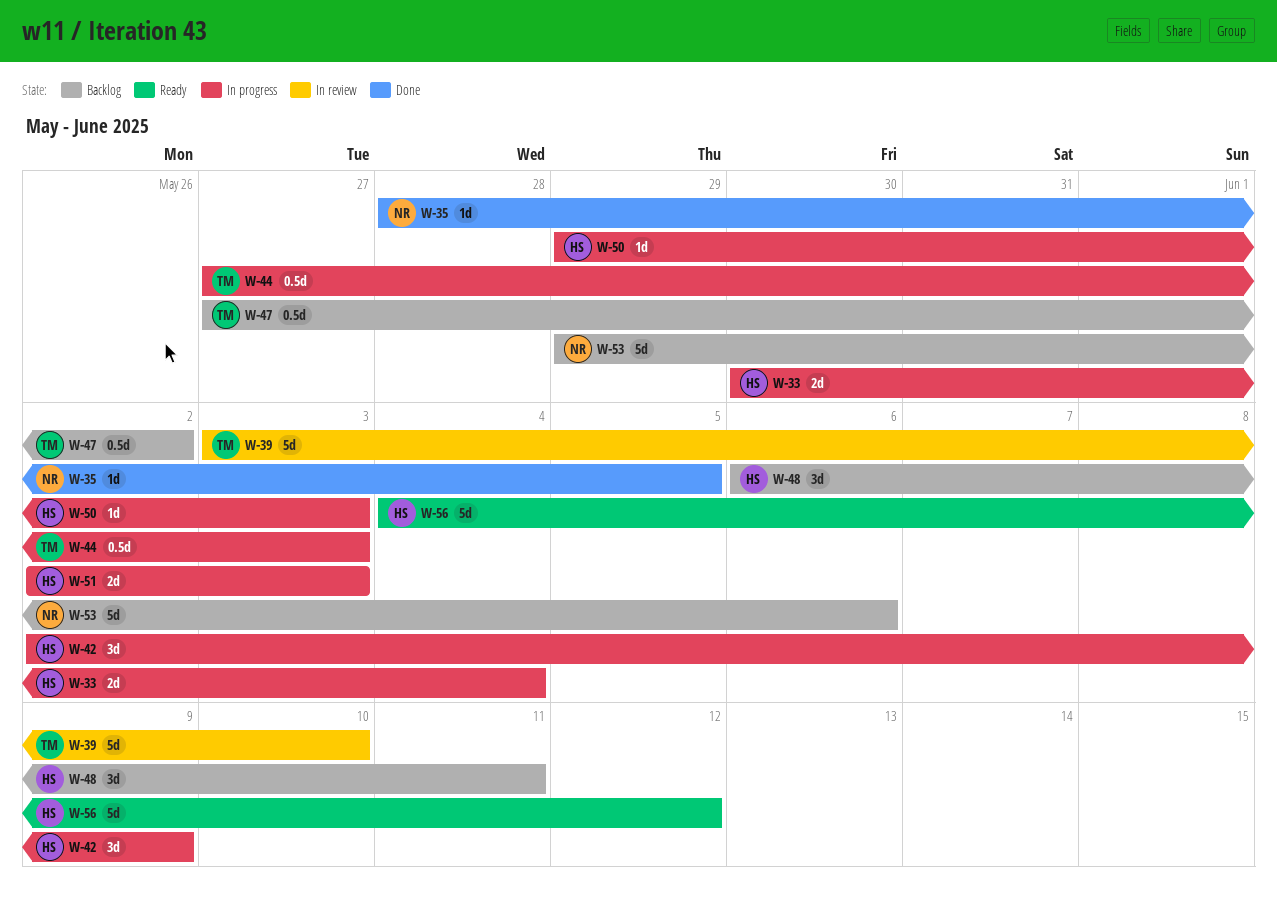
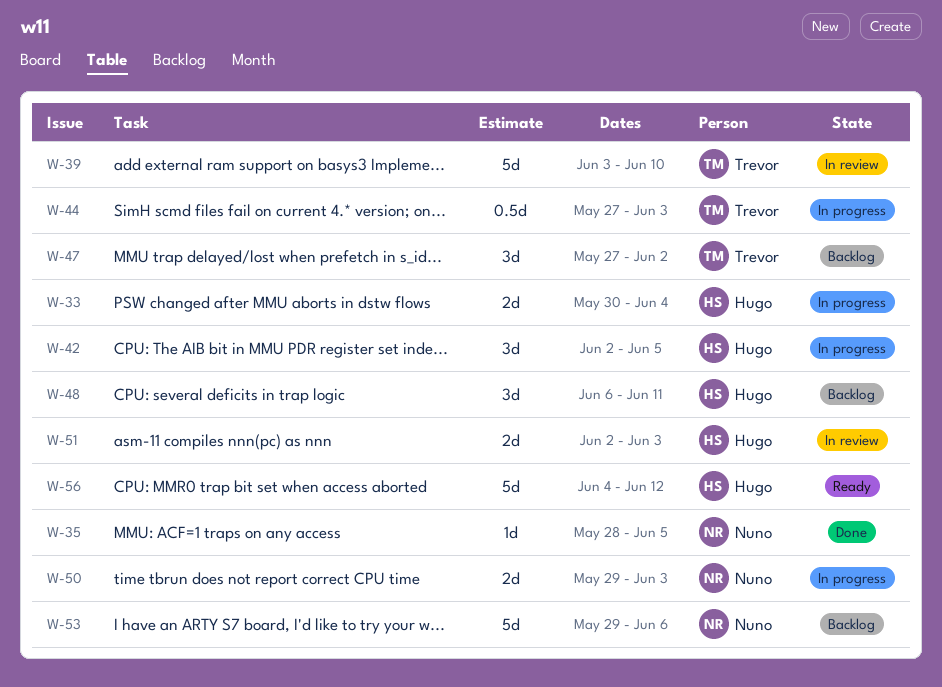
W-42, due: Jun 9 -> Jun 5
W-47, estimate: 0.5d -> 3d
W-50, owner: Hugo -> Nuno
W-50, estimate: 1d -> 2d
W-51, status: In progress -> In review

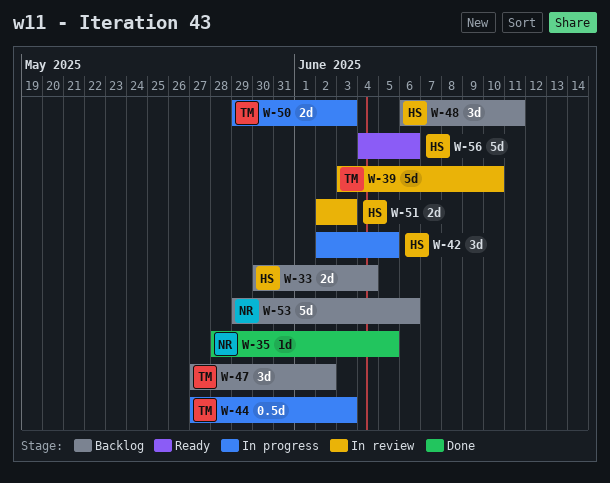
W-33, status: In progress -> Backlog
W-50, owner: Nuno -> Trevor
W-56, due: Jun 12 -> Jun 6

